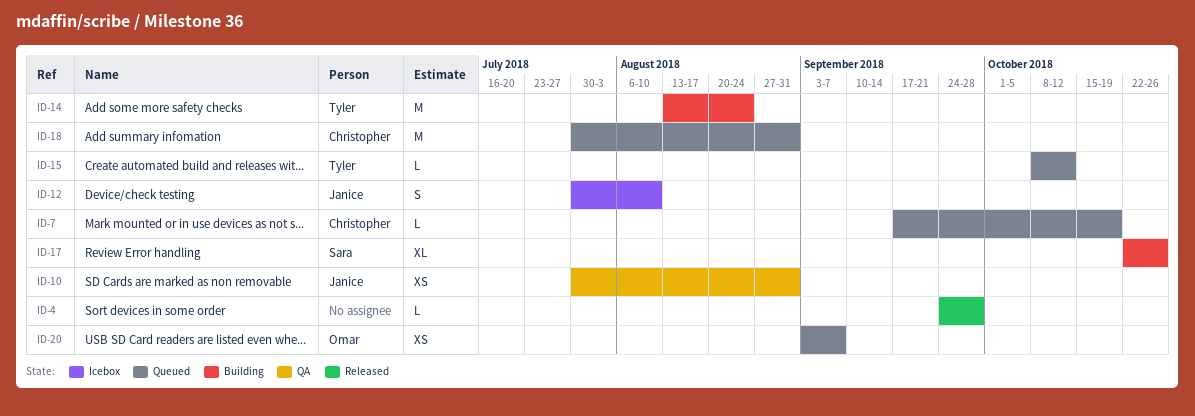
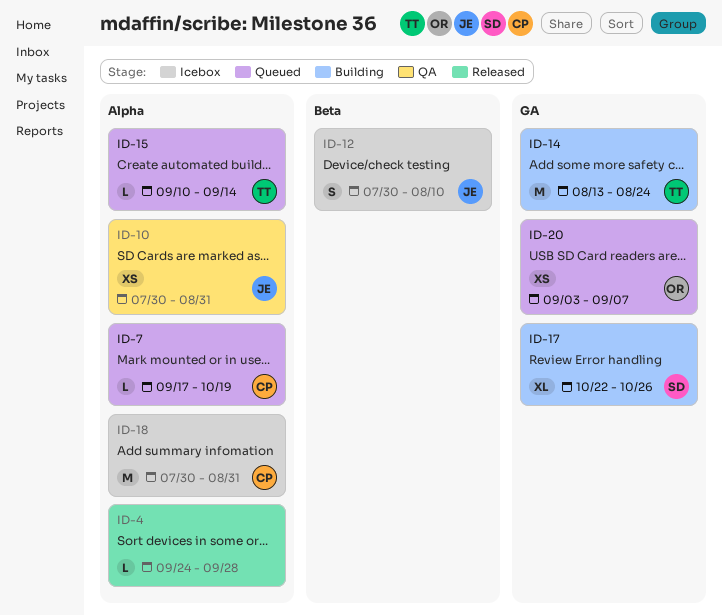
ID-15, start: Oct 8 -> Sep 10
ID-15, due: Oct 12 -> Sep 14
ID-18, status: Queued -> Icebox

